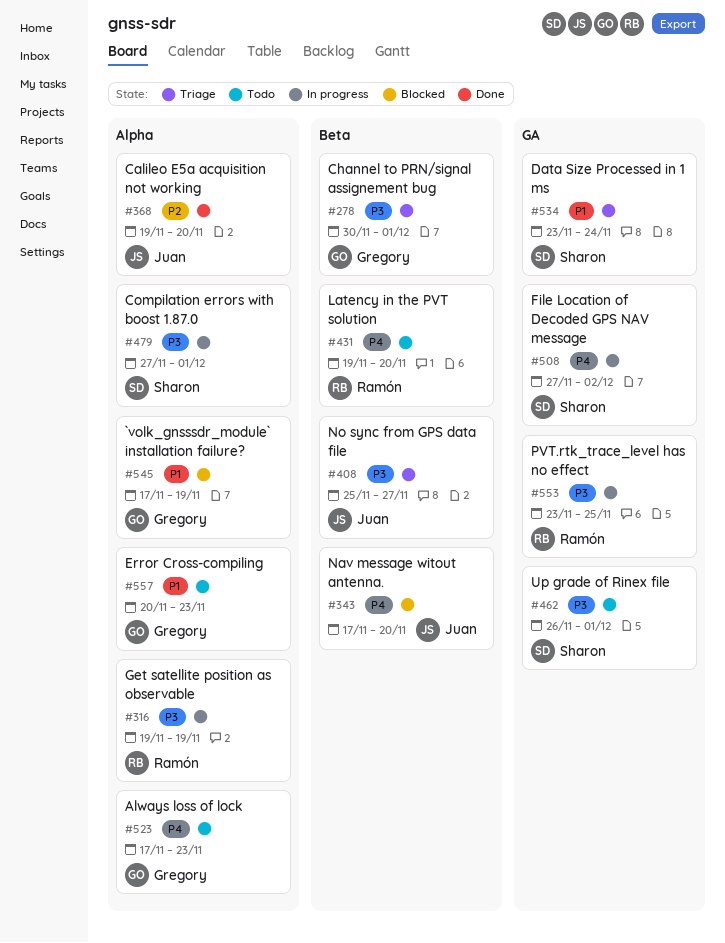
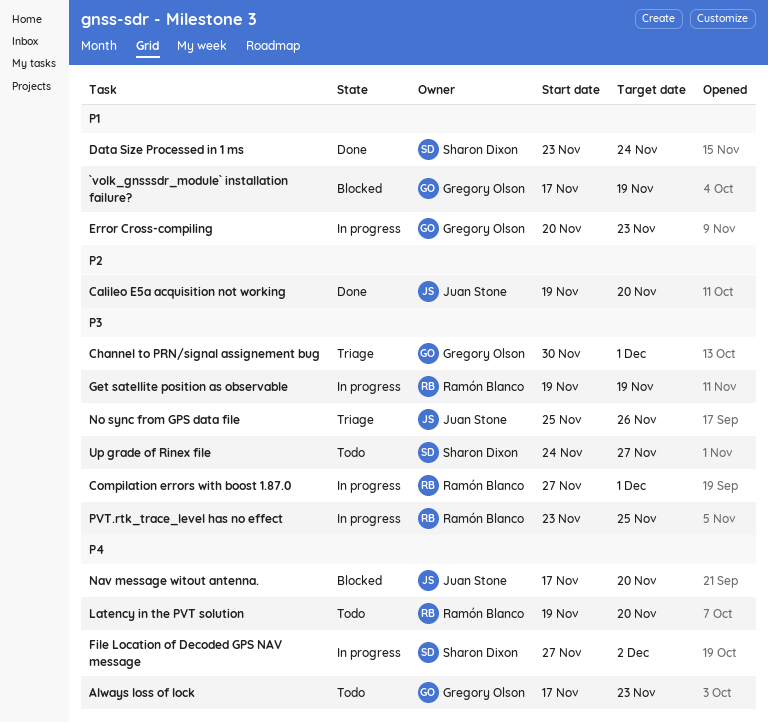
Compilation errors with boost 1.87.0, owner: Sharon Dixon -> Ramón Blanco
Data Size Processed in 1 ms, status: Triage -> Done
Error Cross-compiling, status: Todo -> In progress
No sync from GPS data file, due: Nov 27 -> Nov 26
Up grade of Rinex file, start: Nov 26 -> Nov 24
Up grade of Rinex file, due: Dec 1 -> Nov 27

